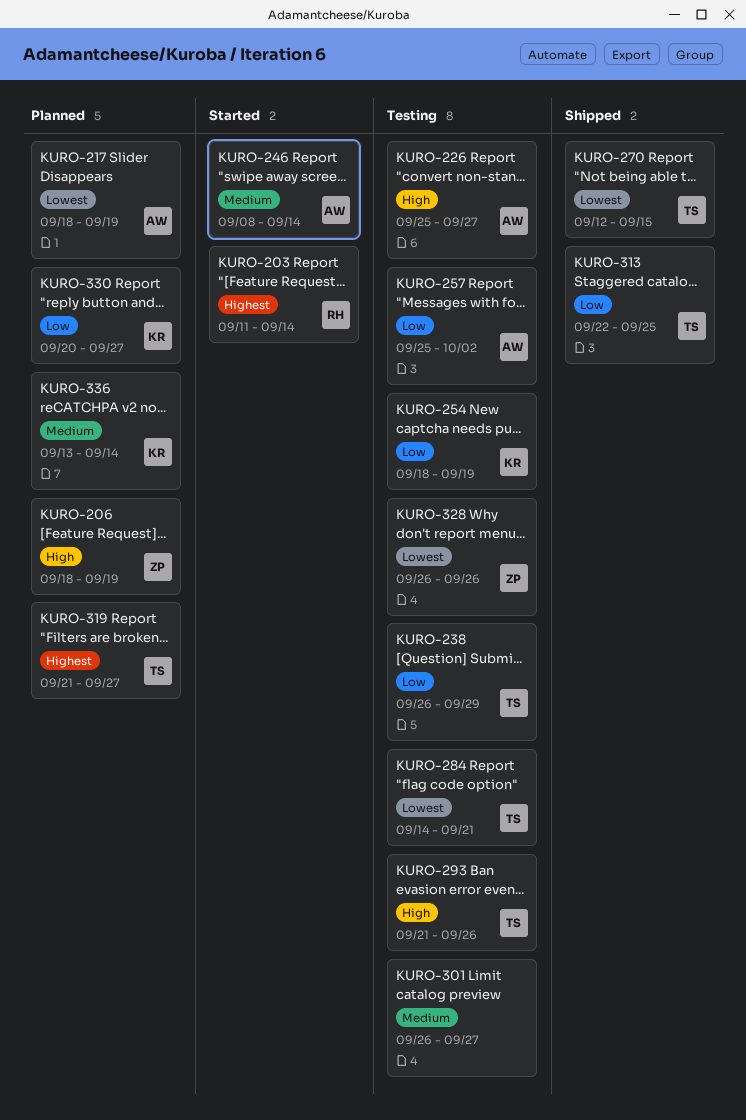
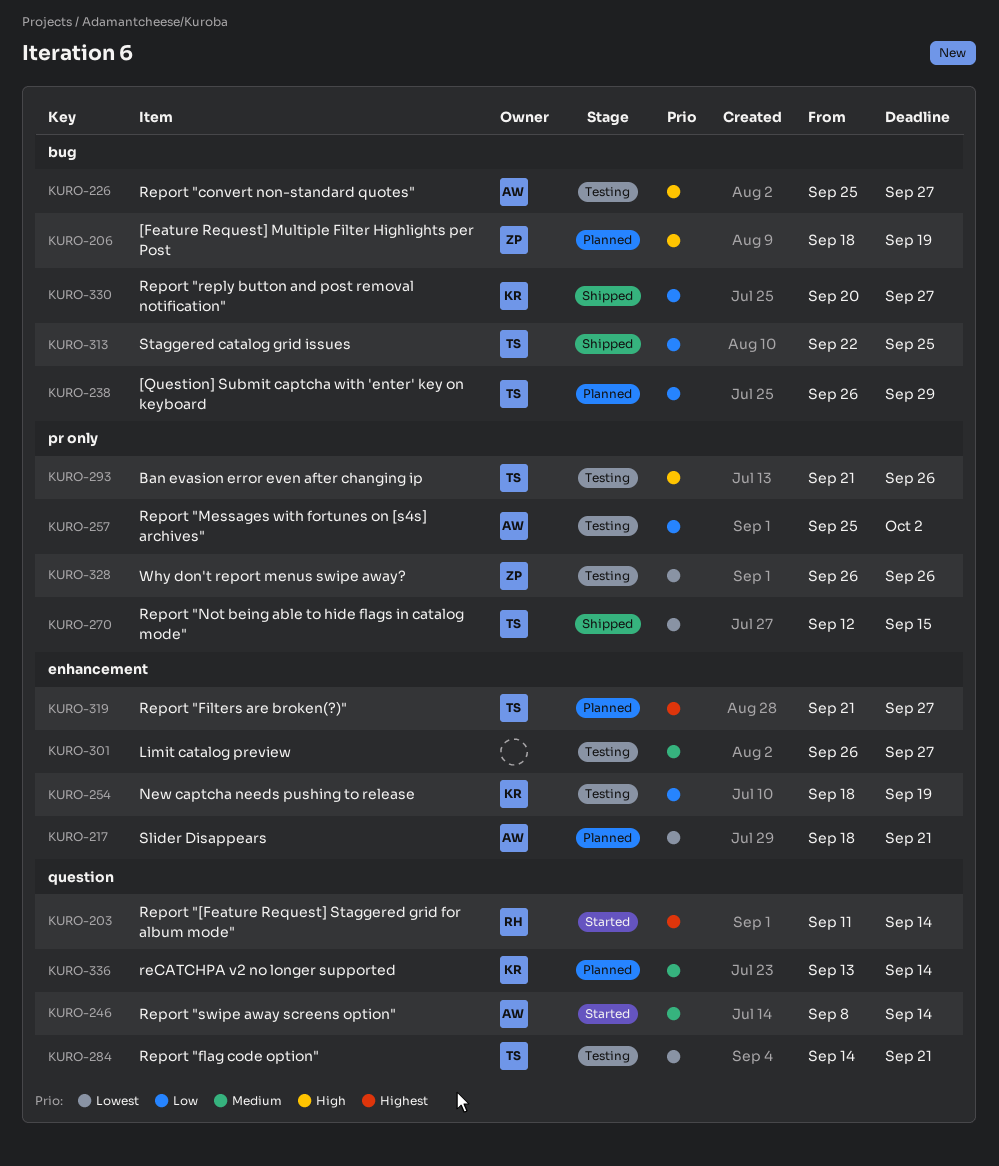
KURO-217, due: Sep 19 -> Sep 21
KURO-238, status: Testing -> Planned
KURO-330, status: Planned -> Shipped

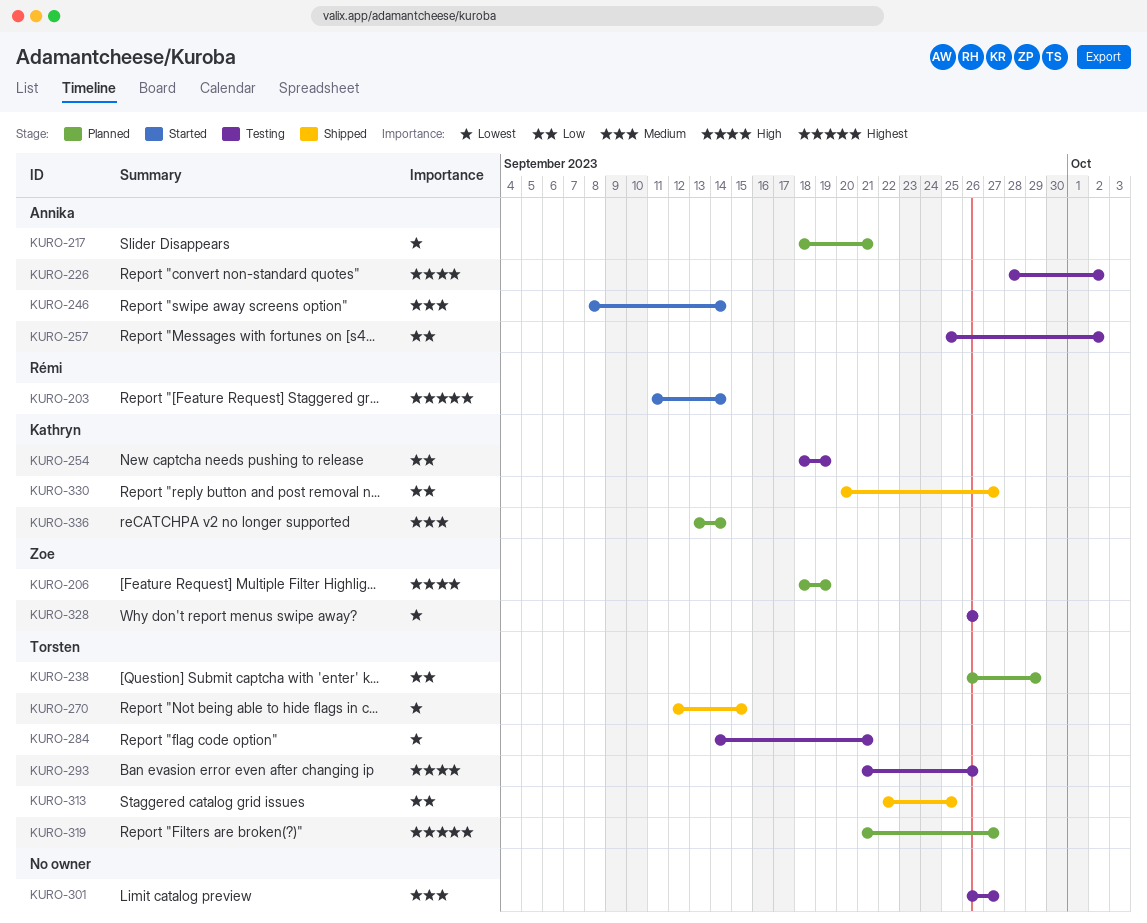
KURO-226, start: Sep 25 -> Sep 28
KURO-226, due: Sep 27 -> Oct 2

